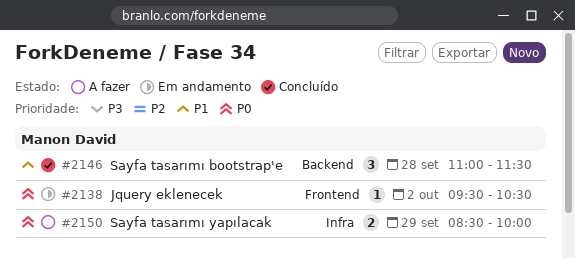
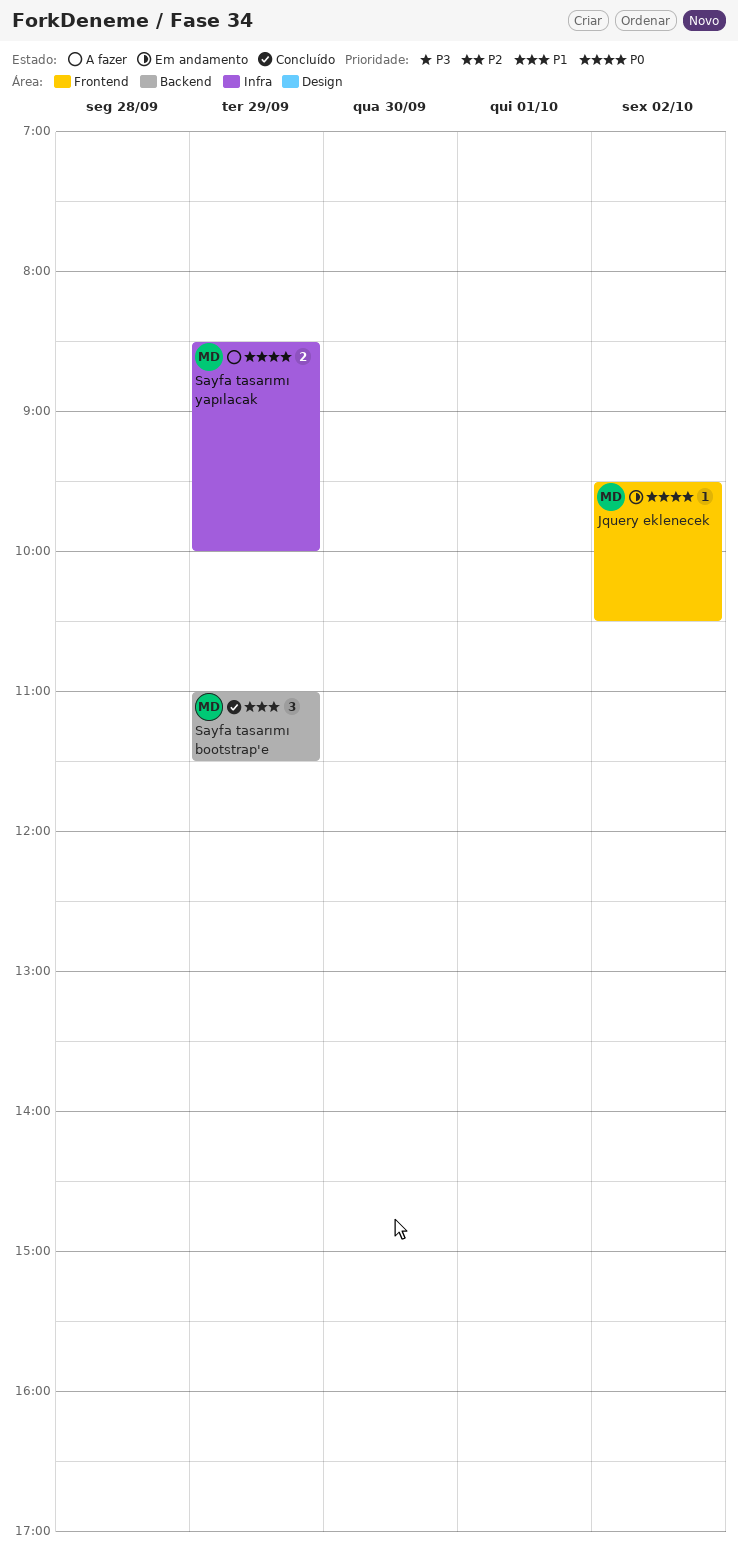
Sayfa tasarımı bootstrap'e, day: Sep 28 -> Sep 29

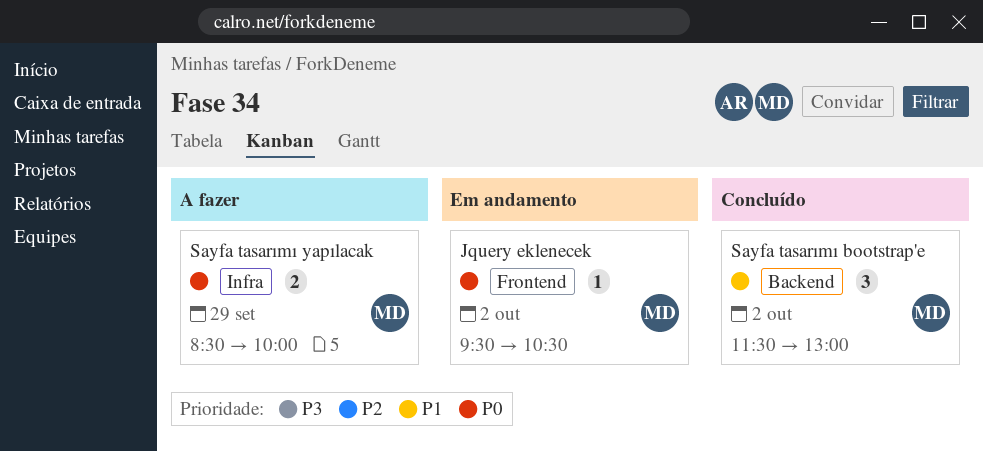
Sayfa tasarımı bootstrap'e, day: Sep 29 -> Oct 2
Sayfa tasarımı bootstrap'e, begins: 11:00 -> 11:30
Sayfa tasarımı bootstrap'e, ends: 11:30 -> 13:00

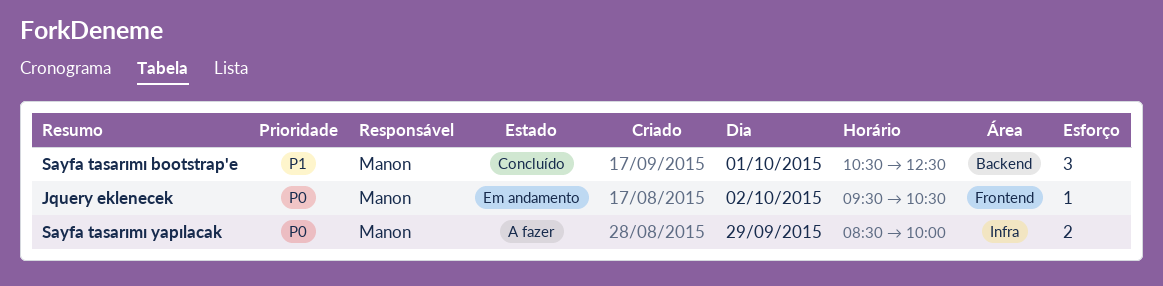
Sayfa tasarımı bootstrap'e, day: Oct 2 -> Oct 1
Sayfa tasarımı bootstrap'e, begins: 11:30 -> 10:30
Sayfa tasarımı bootstrap'e, ends: 13:00 -> 12:30

